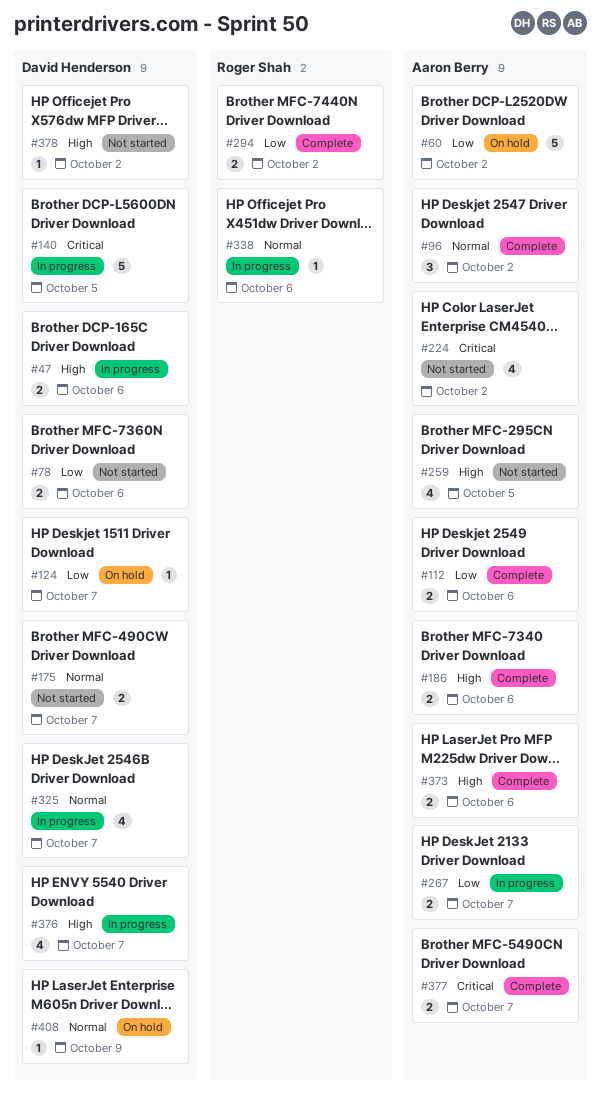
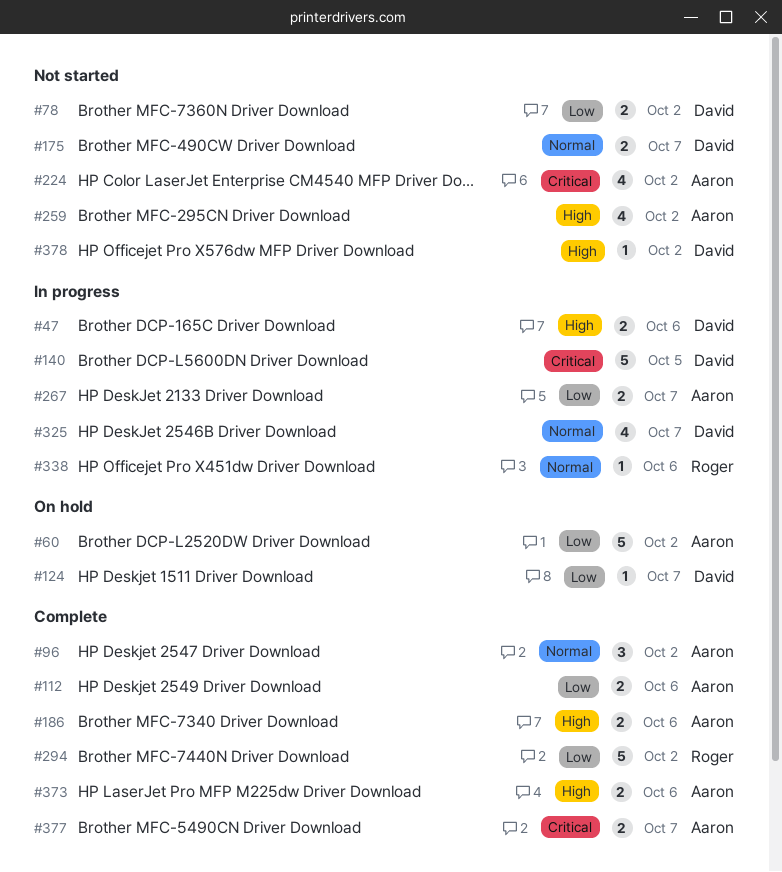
#78, due: Oct 6 -> Oct 2
#259, due: Oct 5 -> Oct 2
#294, estimate: 2 -> 5
#376: present -> none
#408: present -> none

